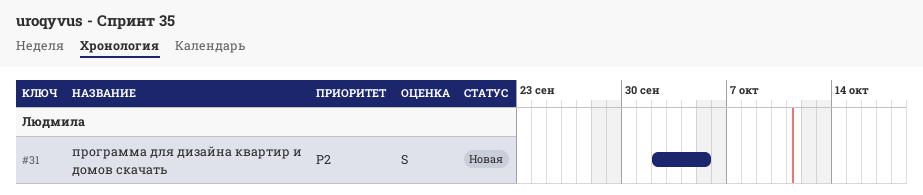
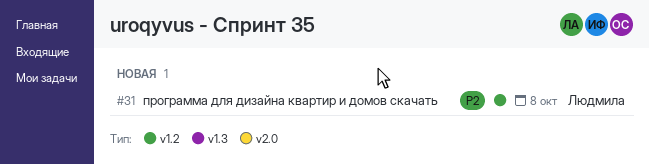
#31, due: Oct 5 -> Oct 8

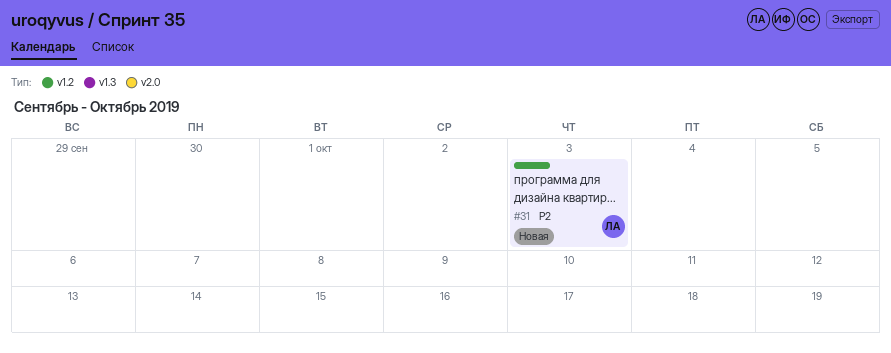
#31, due: Oct 8 -> Oct 3

